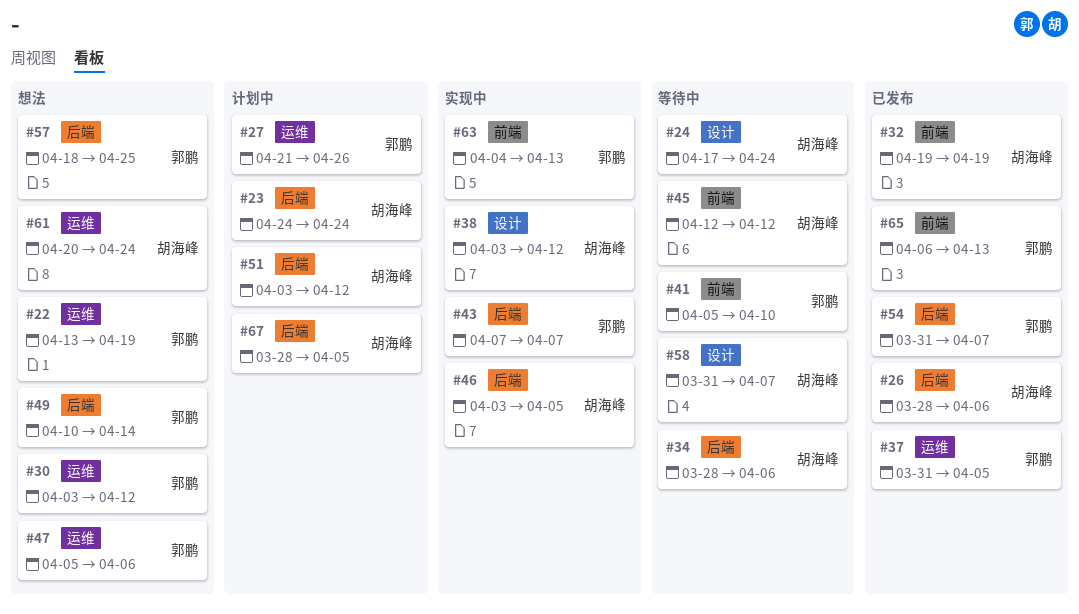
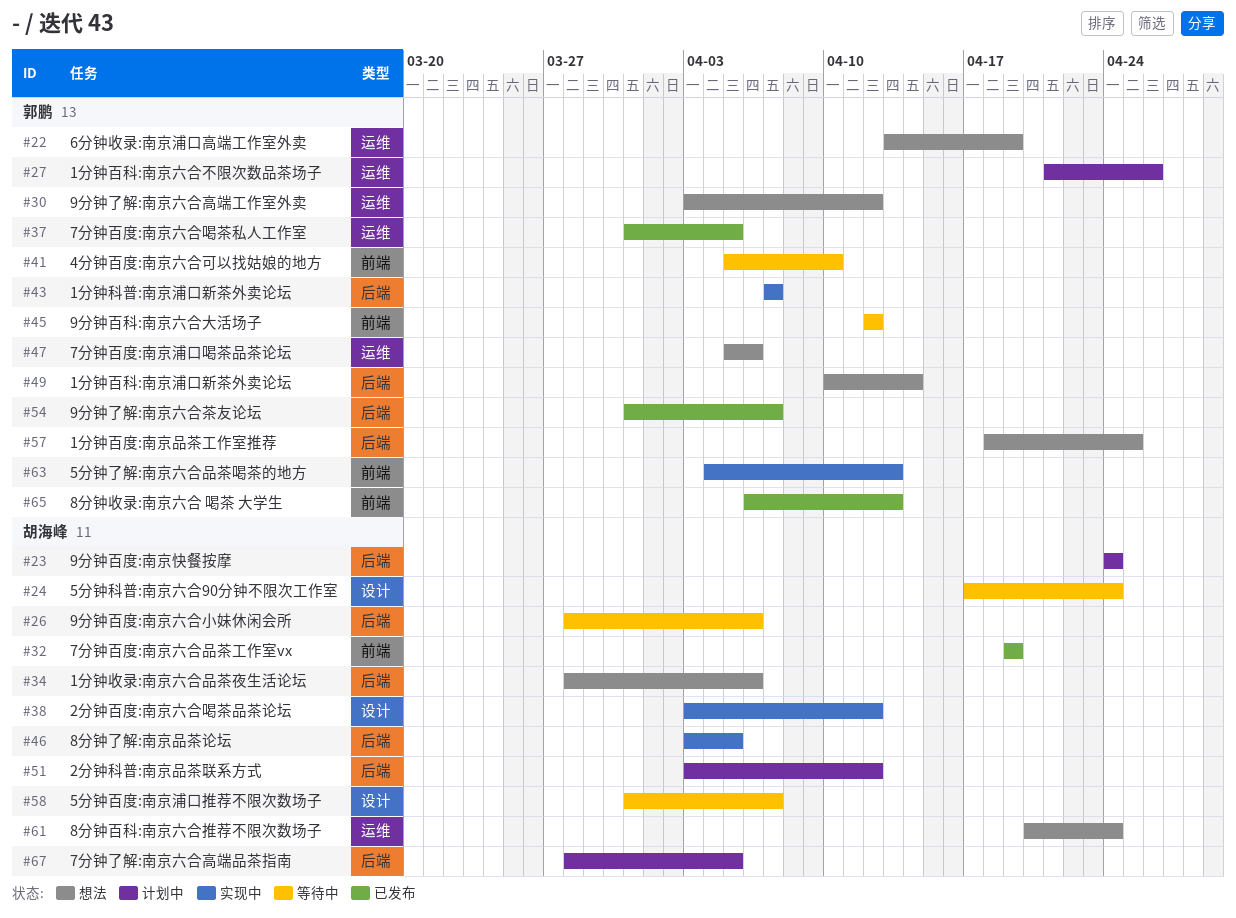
#26, status: 已发布 -> 等待中
#34, status: 等待中 -> 想法
#45, owner: 胡海峰 -> 郭鹏

